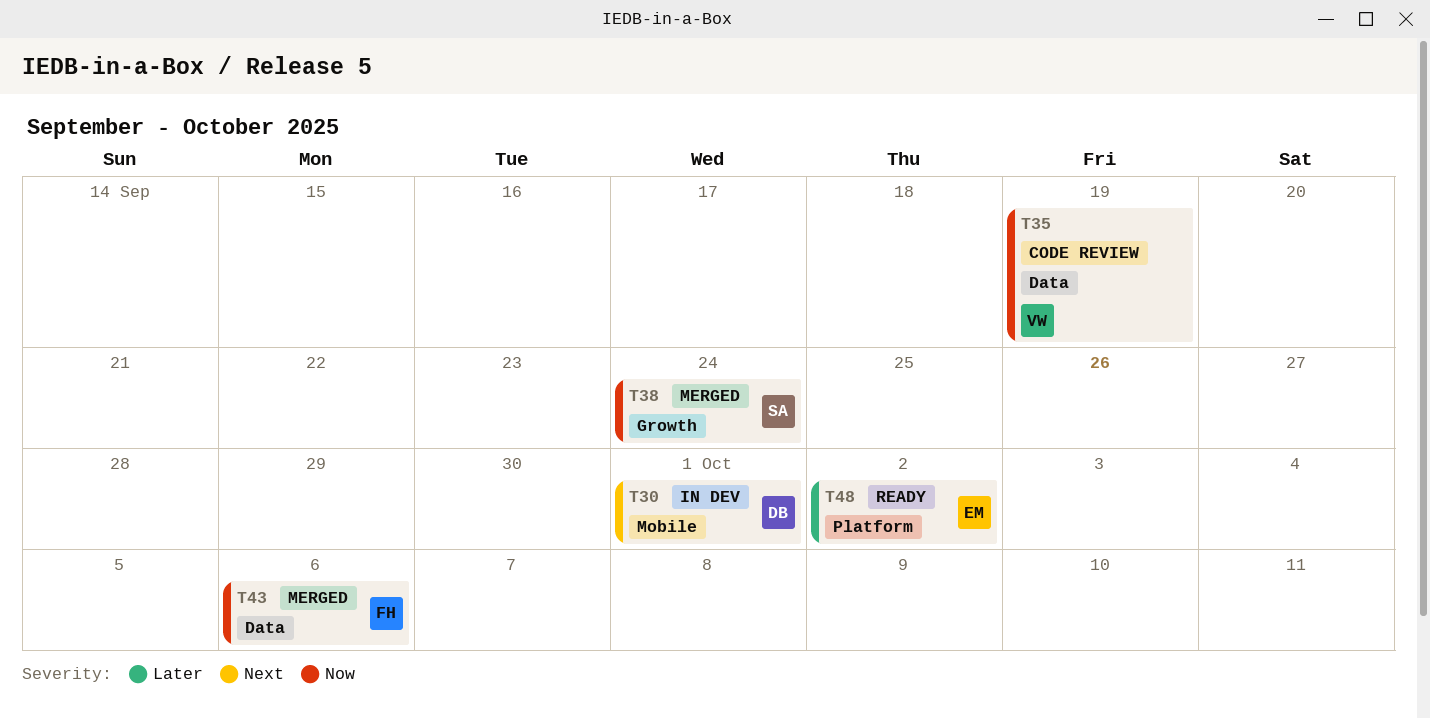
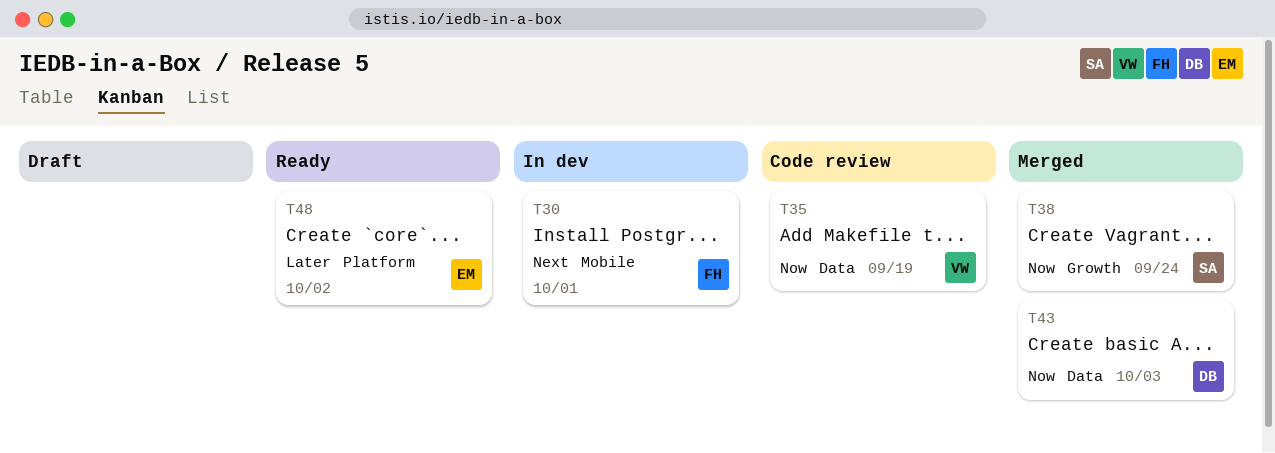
T30, owner: DB -> FH
T43, owner: FH -> DB
T43, due: Oct 6 -> Oct 3

